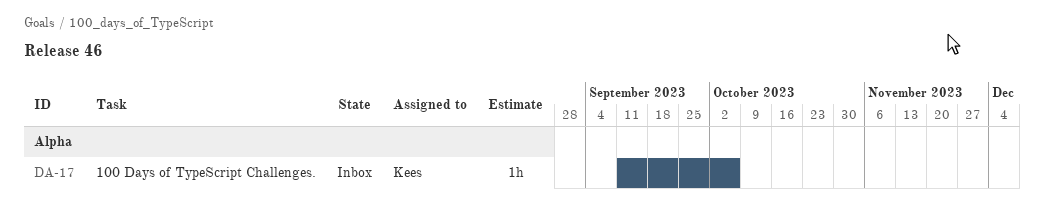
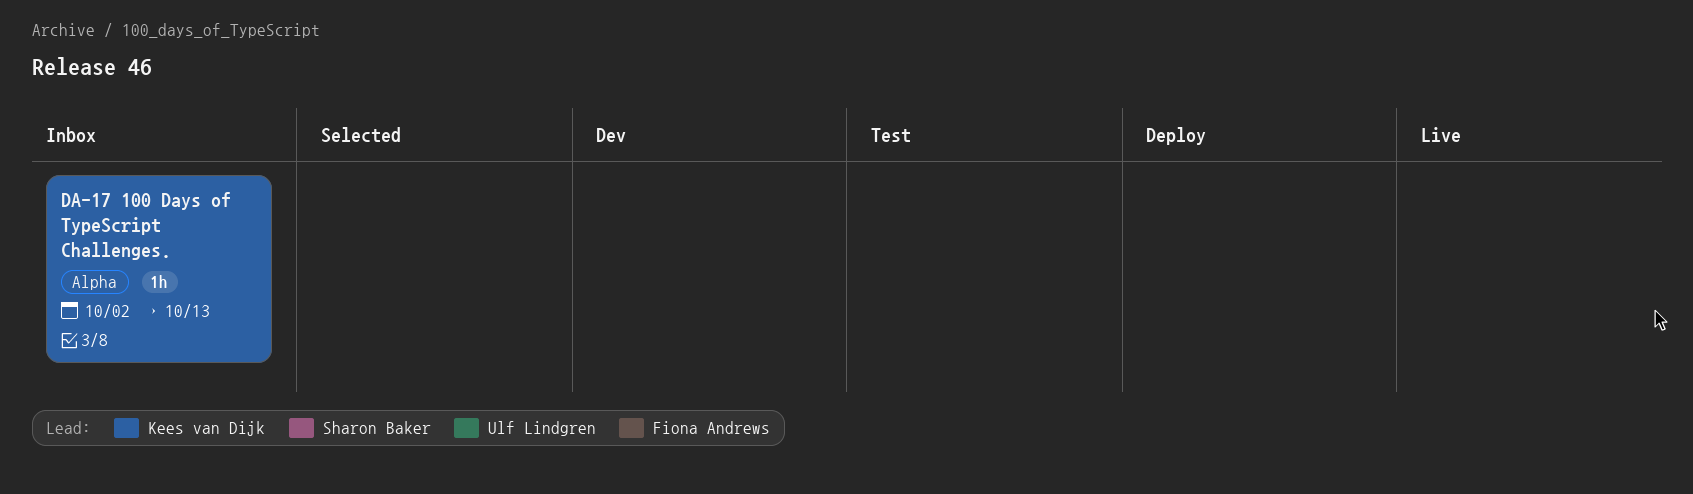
DA-17, start: Sep 11 -> Oct 2
DA-17, due: Oct 6 -> Oct 13

